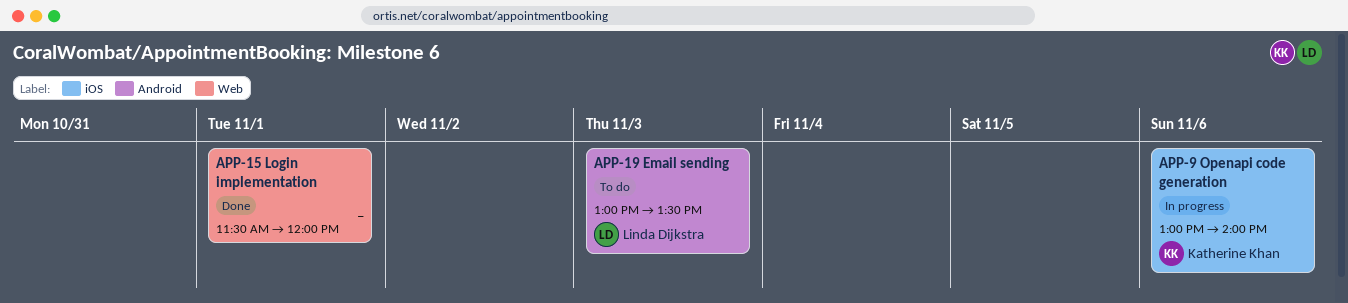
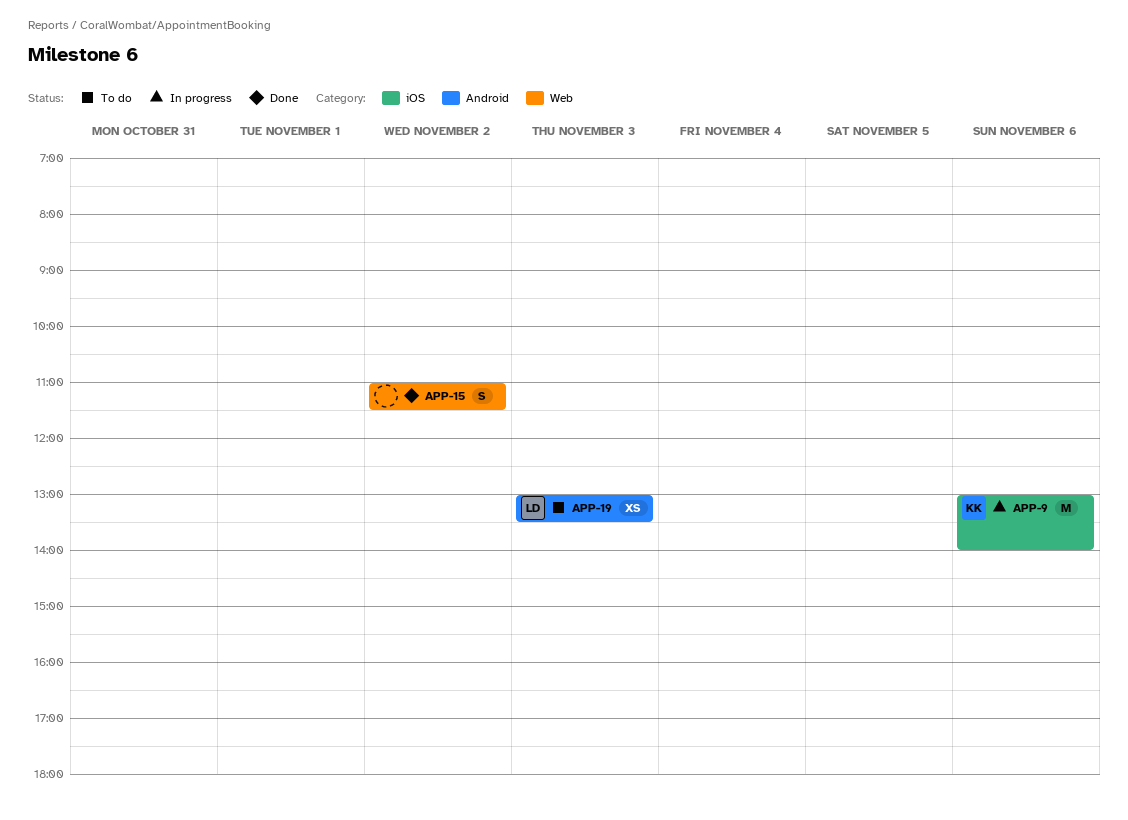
APP-15, day: Nov 1 -> Nov 2
APP-15, begins: 11:30 -> 11:00
APP-15, ends: 12:00 -> 11:30

